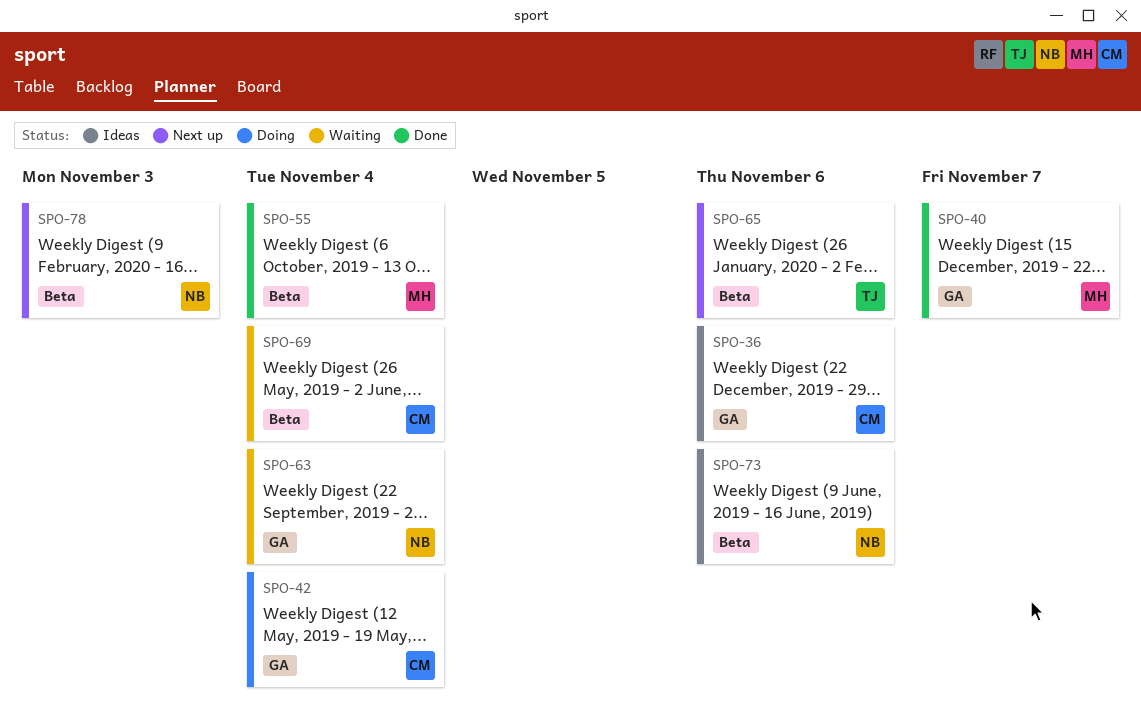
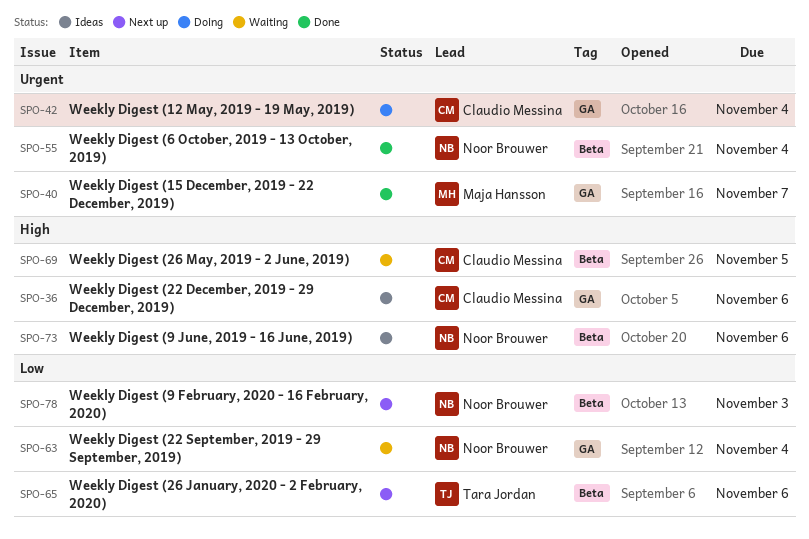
SPO-55, owner: Maja Hansson -> Noor Brouwer
SPO-69, due: Nov 4 -> Nov 5

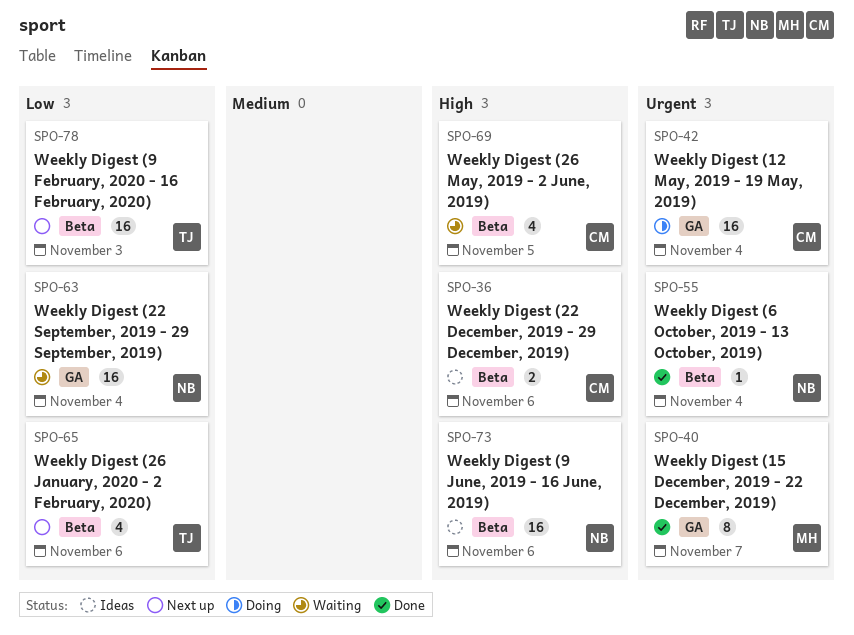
SPO-36, label: GA -> Beta
SPO-78, owner: Noor Brouwer -> Tara Jordan

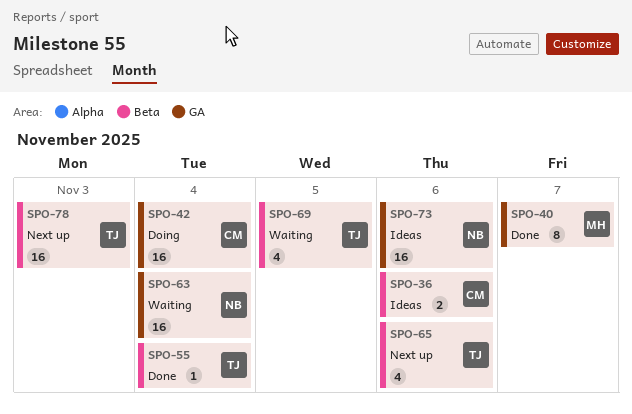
SPO-55, owner: NB -> TJ
SPO-69, owner: CM -> TJ
SPO-73, label: Beta -> GA

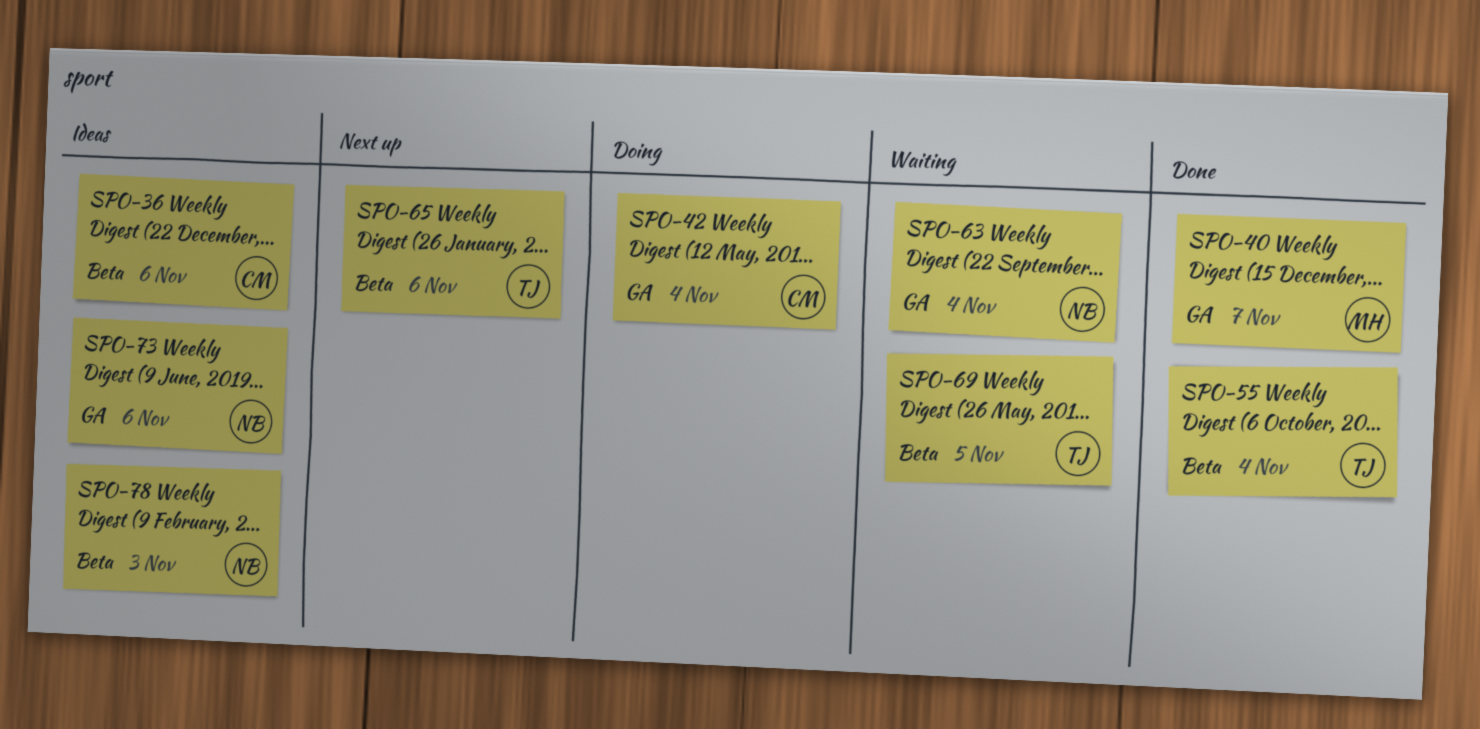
SPO-78, status: Next up -> Ideas
SPO-78, owner: TJ -> NB

